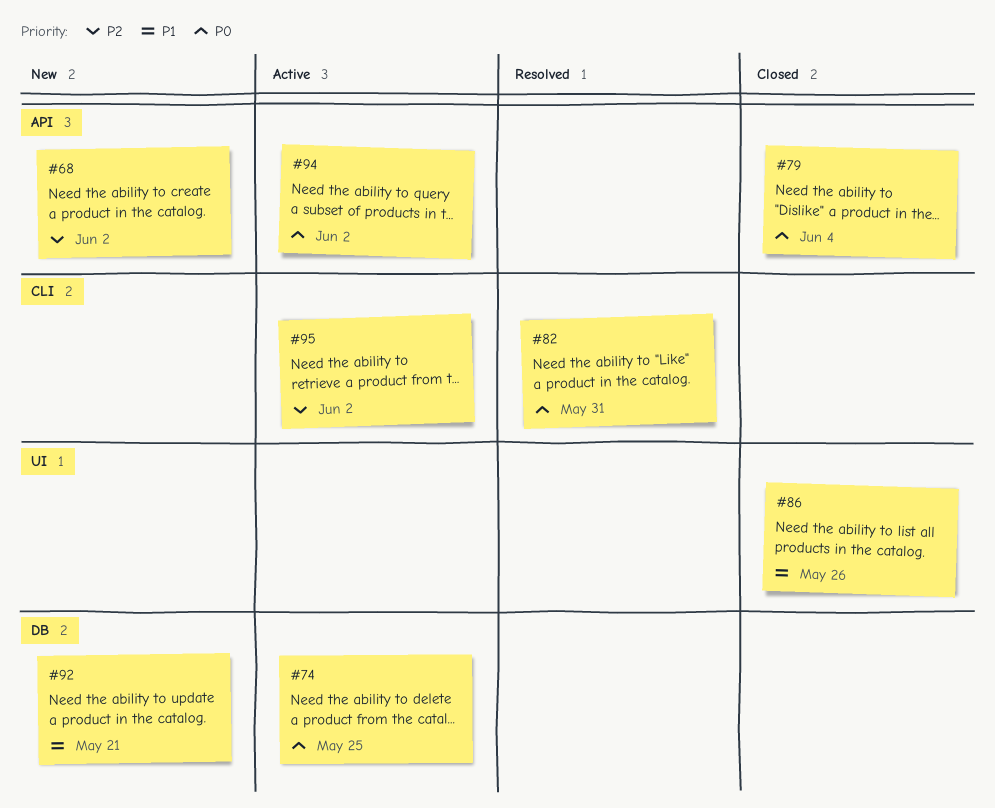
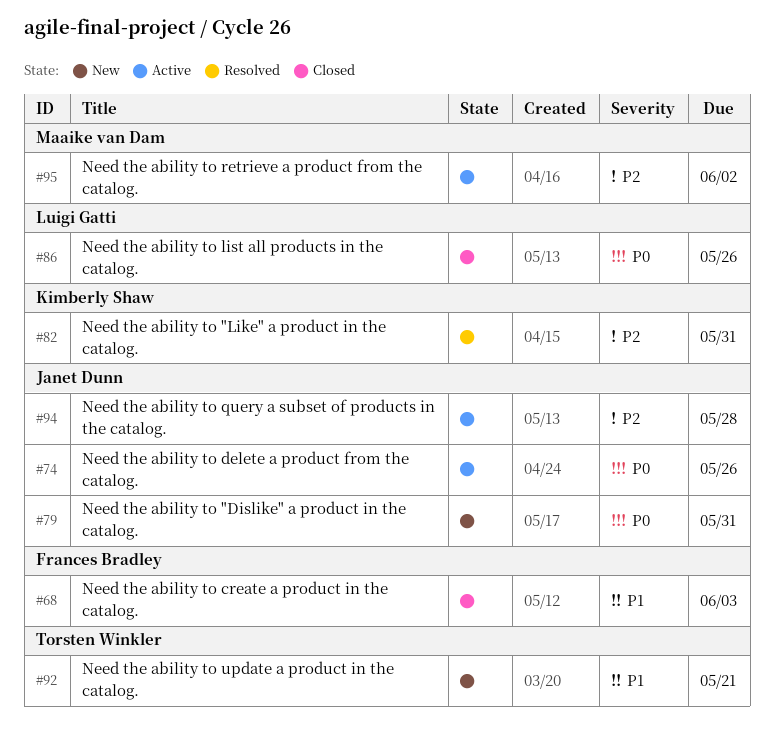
#68, status: New -> Closed
#68, priority: P2 -> P1
#68, due: Jun 2 -> Jun 3
#74, due: May 25 -> May 26
#79, status: Closed -> New
#79, due: Jun 4 -> May 31
#82, priority: P0 -> P2
#86, priority: P1 -> P0
#94, priority: P0 -> P2
#94, due: Jun 2 -> May 28

